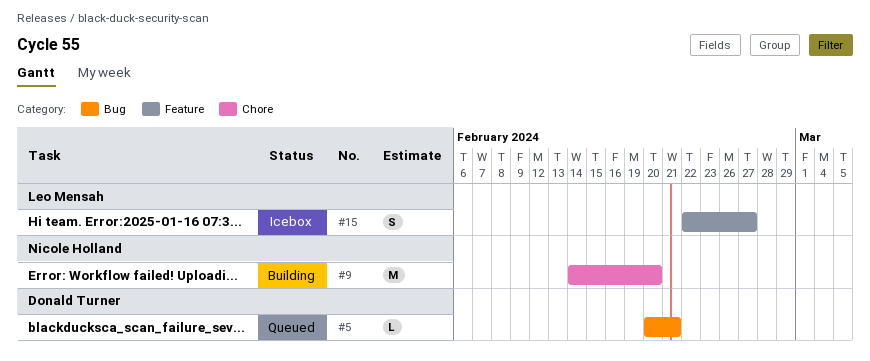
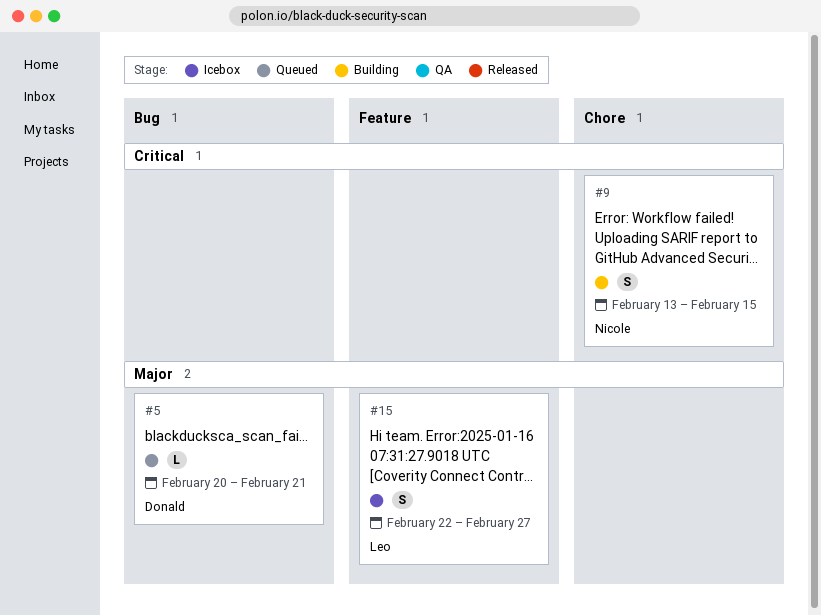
#9, estimate: M -> S
#9, start: Feb 14 -> Feb 13
#9, due: Feb 20 -> Feb 15

